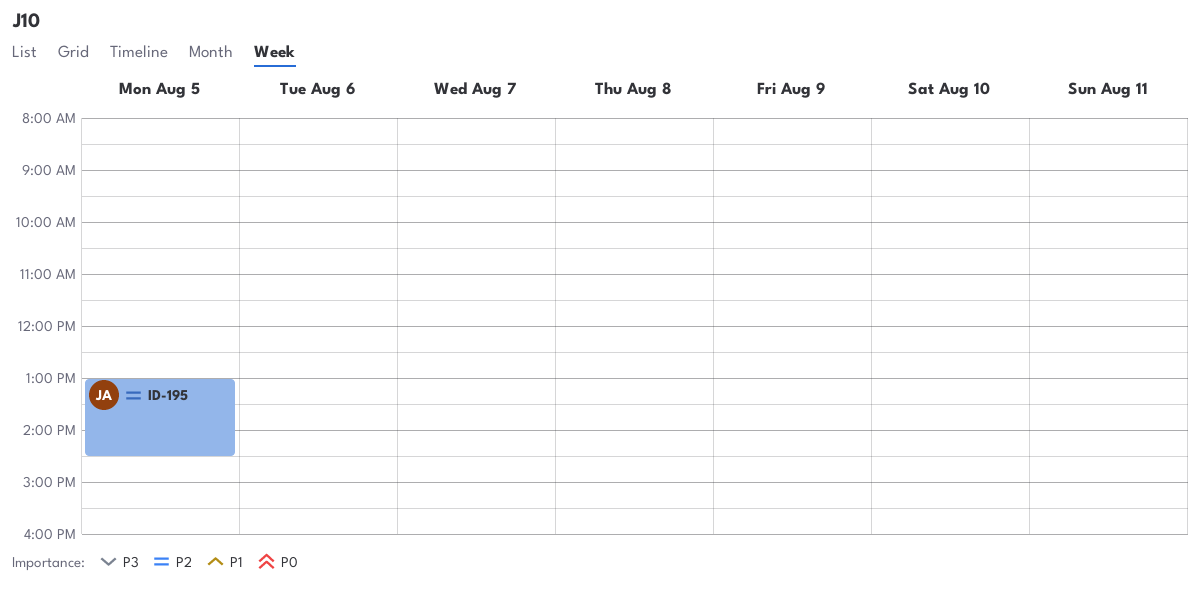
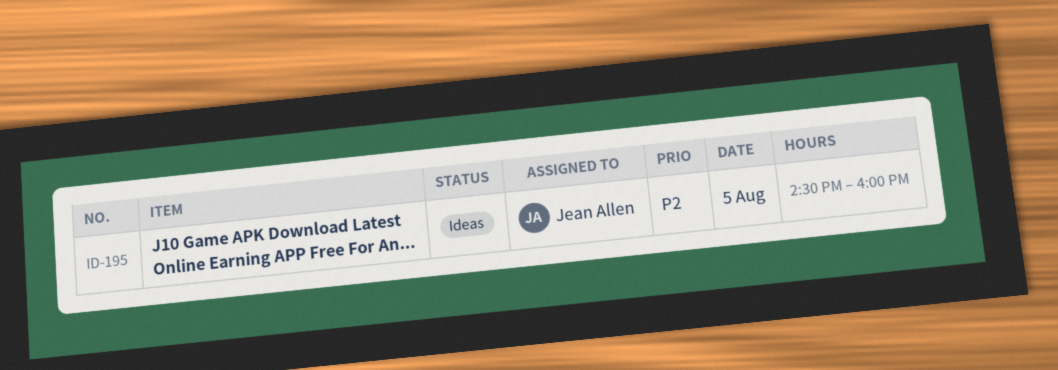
ID-195, begins: 13:00 -> 14:30
ID-195, ends: 14:30 -> 16:00

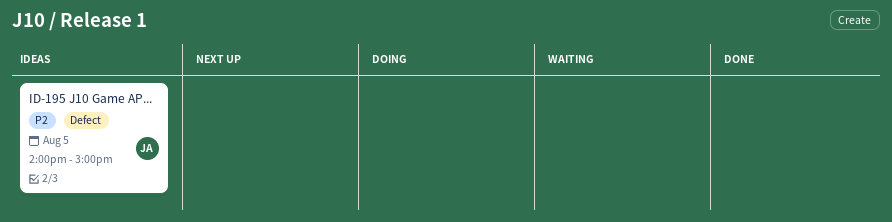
ID-195, begins: 14:30 -> 14:00
ID-195, ends: 16:00 -> 15:00

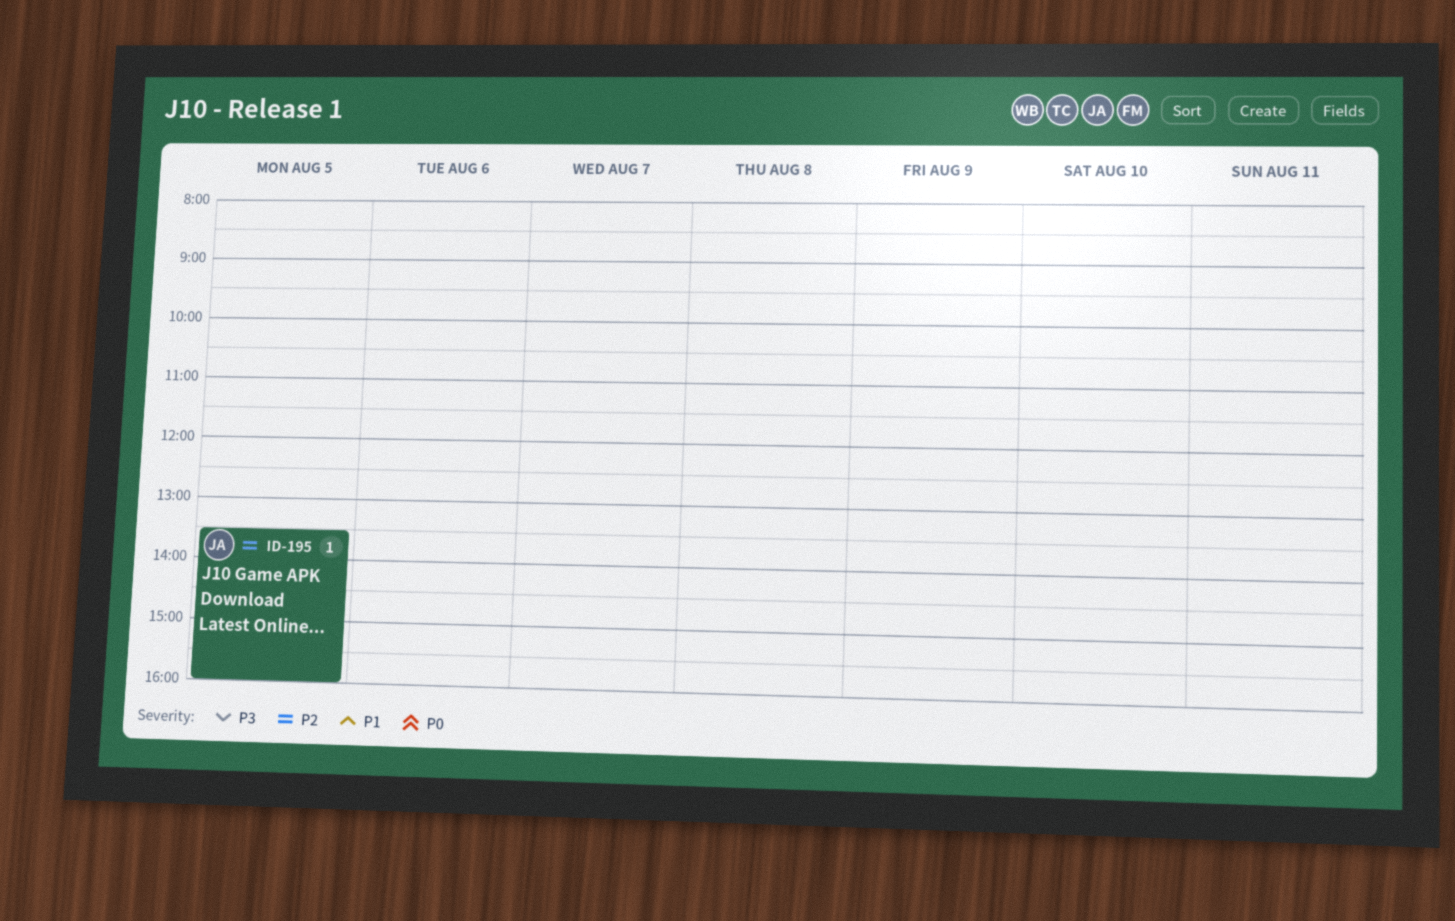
ID-195, begins: 14:00 -> 13:30
ID-195, ends: 15:00 -> 16:00

